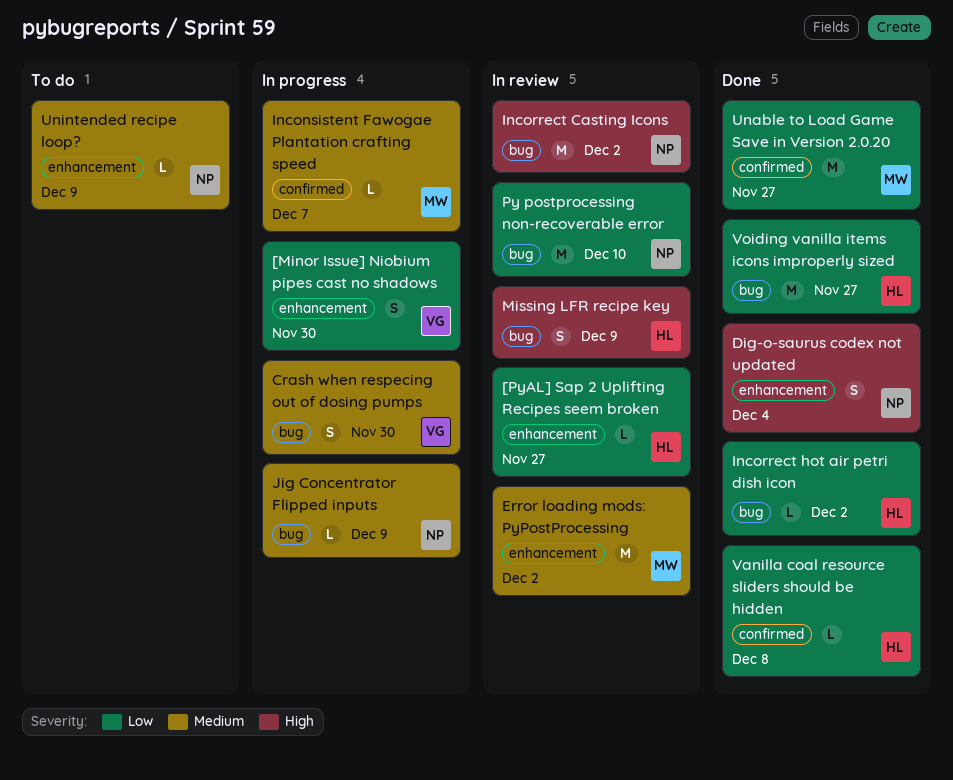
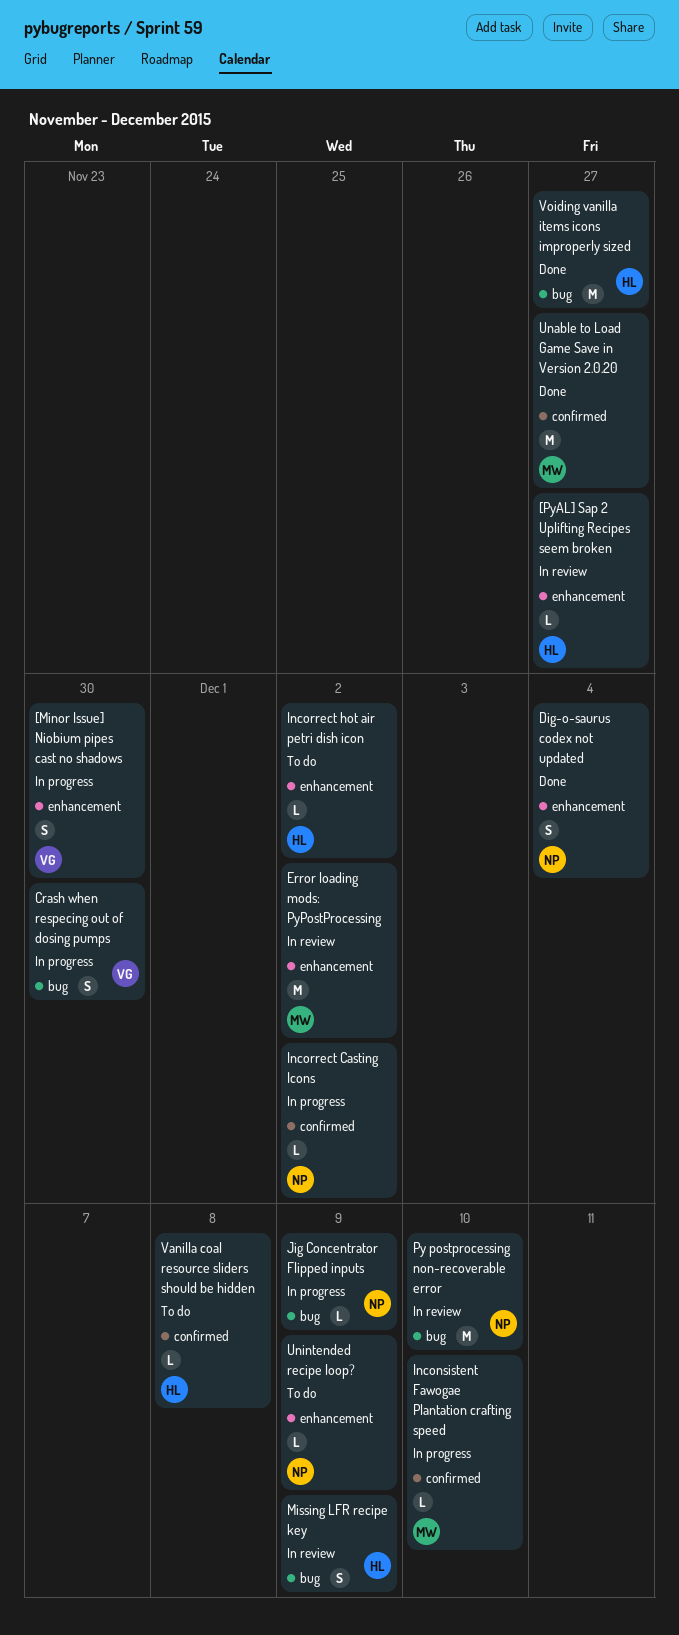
Inconsistent Fawogae Plantation crafting speed, due: Dec 7 -> Dec 10
Incorrect Casting Icons, status: In review -> In progress
Incorrect Casting Icons, label: bug -> confirmed
Incorrect Casting Icons, estimate: M -> L
Incorrect hot air petri dish icon, status: Done -> To do
Incorrect hot air petri dish icon, label: bug -> enhancement
Vanilla coal resource sliders should be hidden, status: Done -> To do

